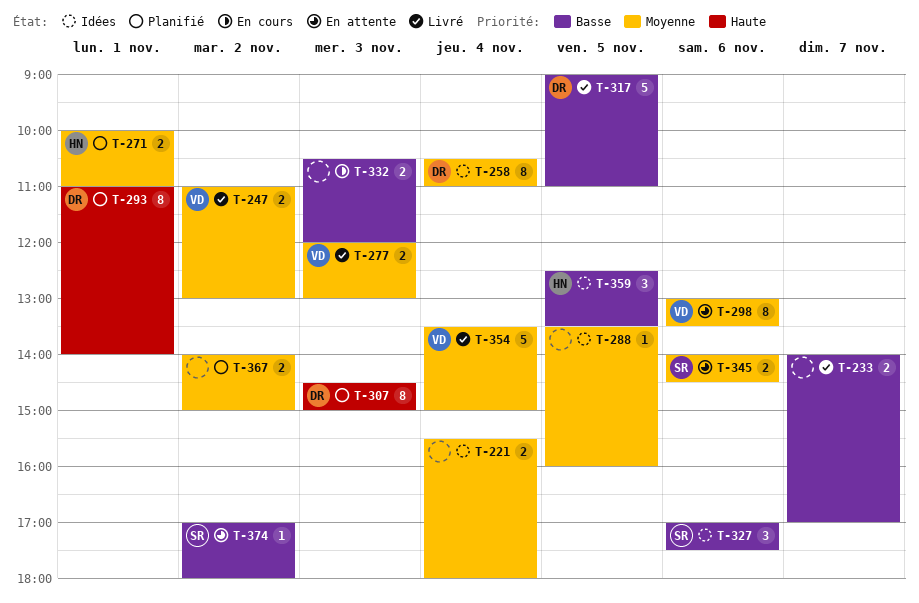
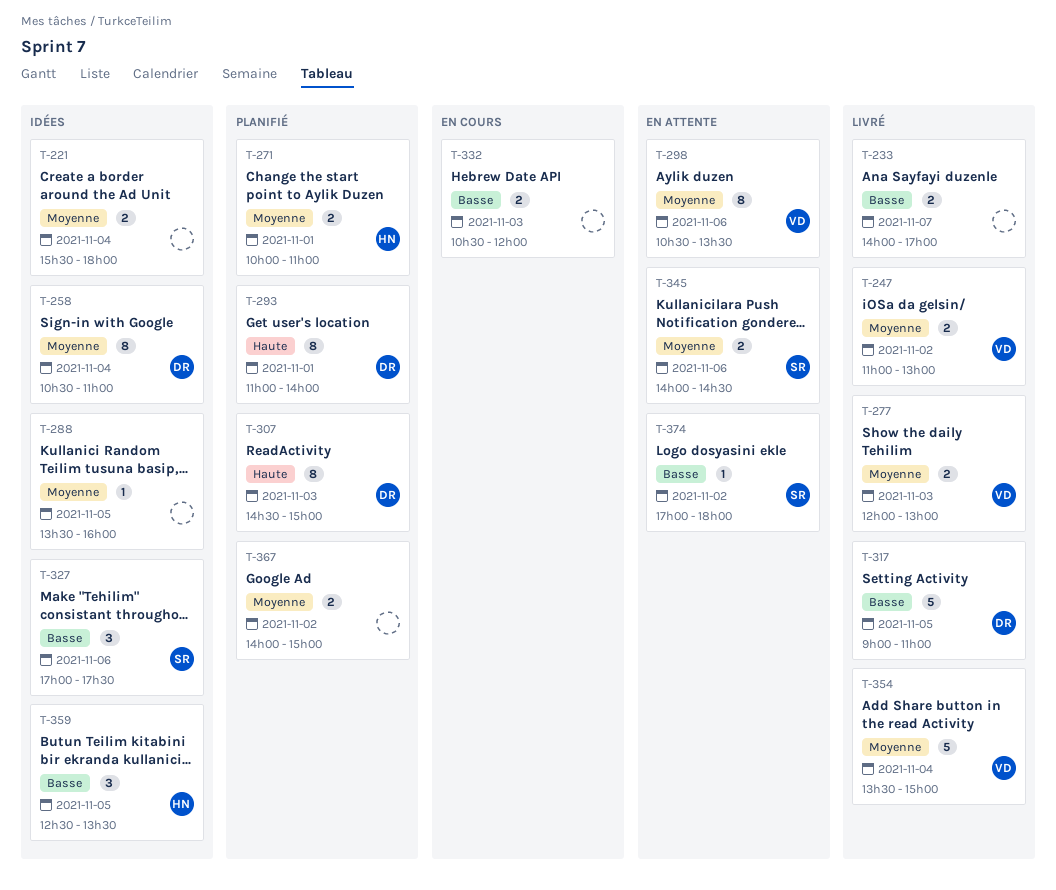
T-298, begins: 13:00 -> 10:30

